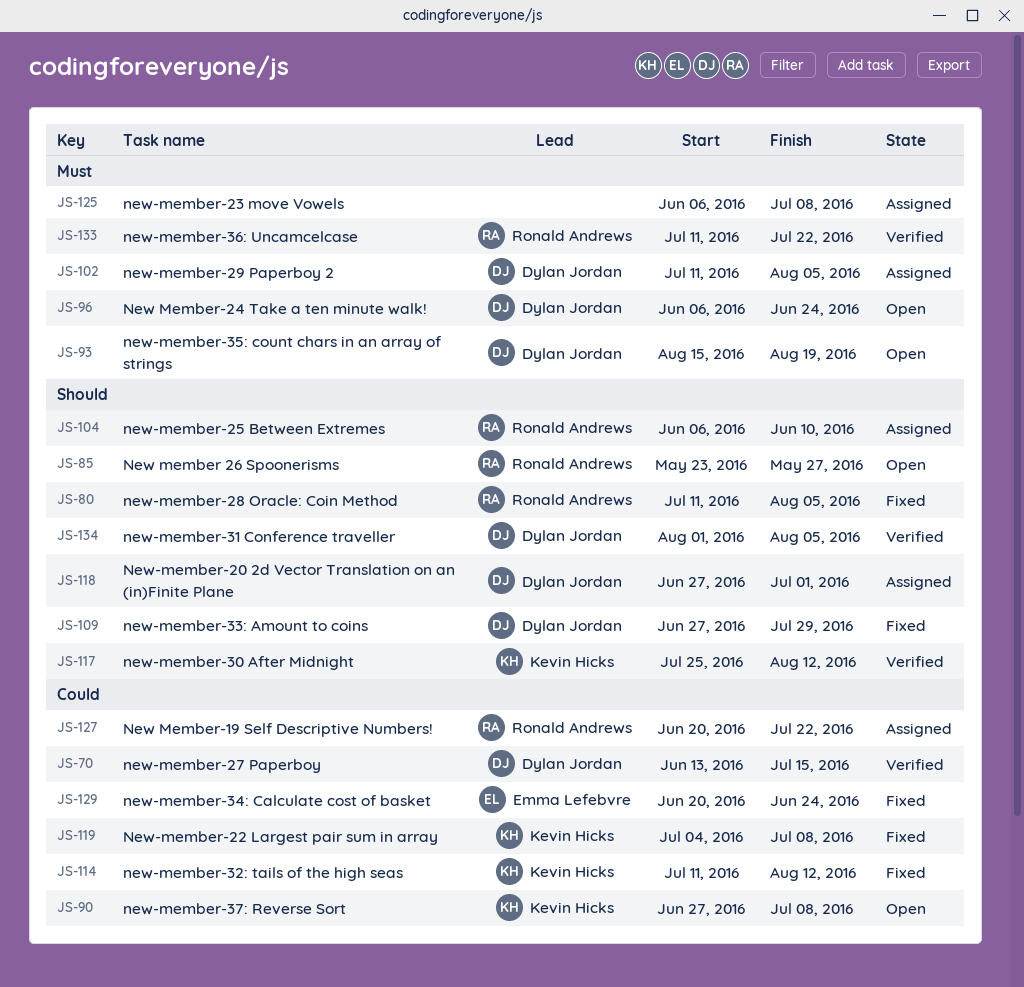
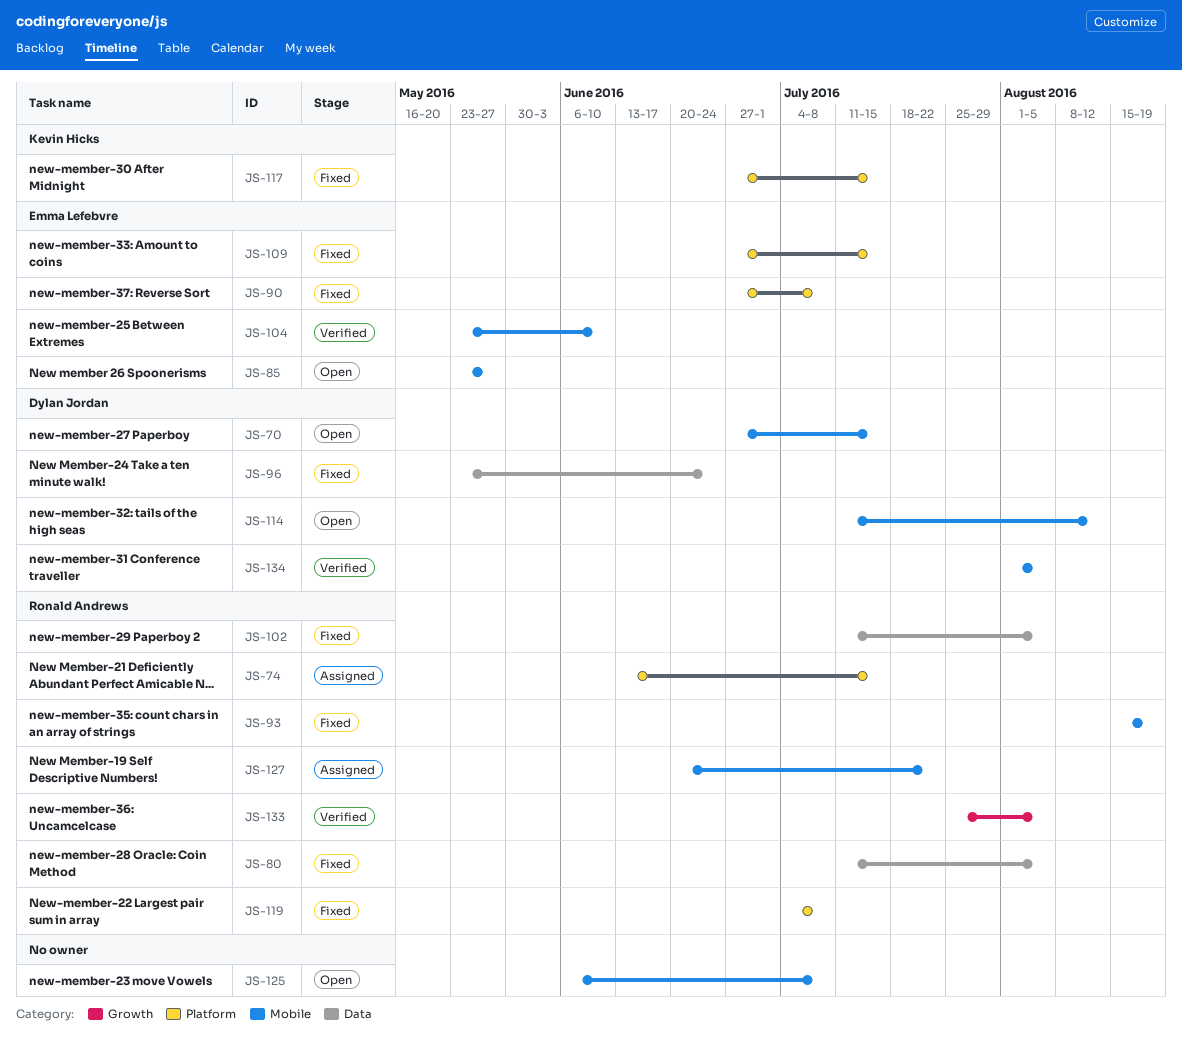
JS-70, status: Verified -> Open
JS-70, start: Jun 13 -> Jun 27
JS-74: none -> present
JS-85, owner: Ronald Andrews -> Emma Lefebvre
JS-90, status: Open -> Fixed
JS-90, owner: Kevin Hicks -> Emma Lefebvre
JS-93, status: Open -> Fixed
JS-93, owner: Dylan Jordan -> Ronald Andrews
JS-96, status: Open -> Fixed
JS-96, start: Jun 6 -> May 23
JS-102, status: Assigned -> Fixed
JS-102, owner: Dylan Jordan -> Ronald Andrews
JS-104, status: Assigned -> Verified
JS-104, owner: Ronald Andrews -> Emma Lefebvre
JS-104, start: Jun 6 -> May 23
JS-109, owner: Dylan Jordan -> Emma Lefebvre
JS-109, due: Jul 29 -> Jul 15
JS-114, status: Fixed -> Open
JS-114, owner: Kevin Hicks -> Dylan Jordan
JS-117, status: Verified -> Fixed
JS-117, start: Jul 25 -> Jun 27
JS-117, due: Aug 12 -> Jul 15
JS-118: present -> none
JS-119, owner: Kevin Hicks -> Ronald Andrews
JS-125, status: Assigned -> Open
JS-129: present -> none
JS-133, start: Jul 11 -> Jul 25
JS-133, due: Jul 22 -> Aug 5

